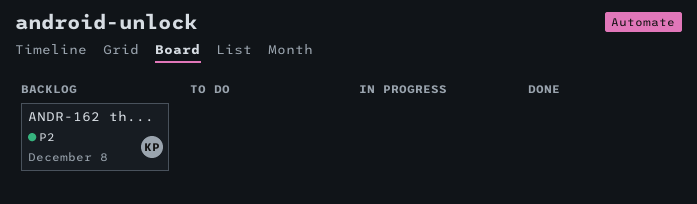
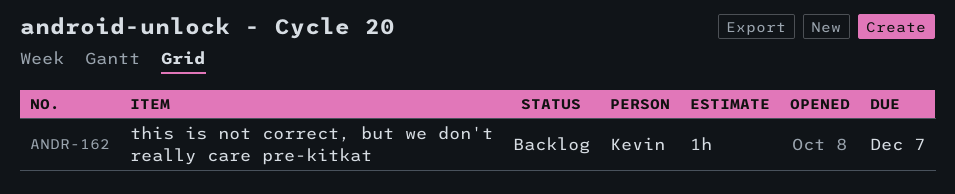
ANDR-162, due: Dec 8 -> Dec 7

